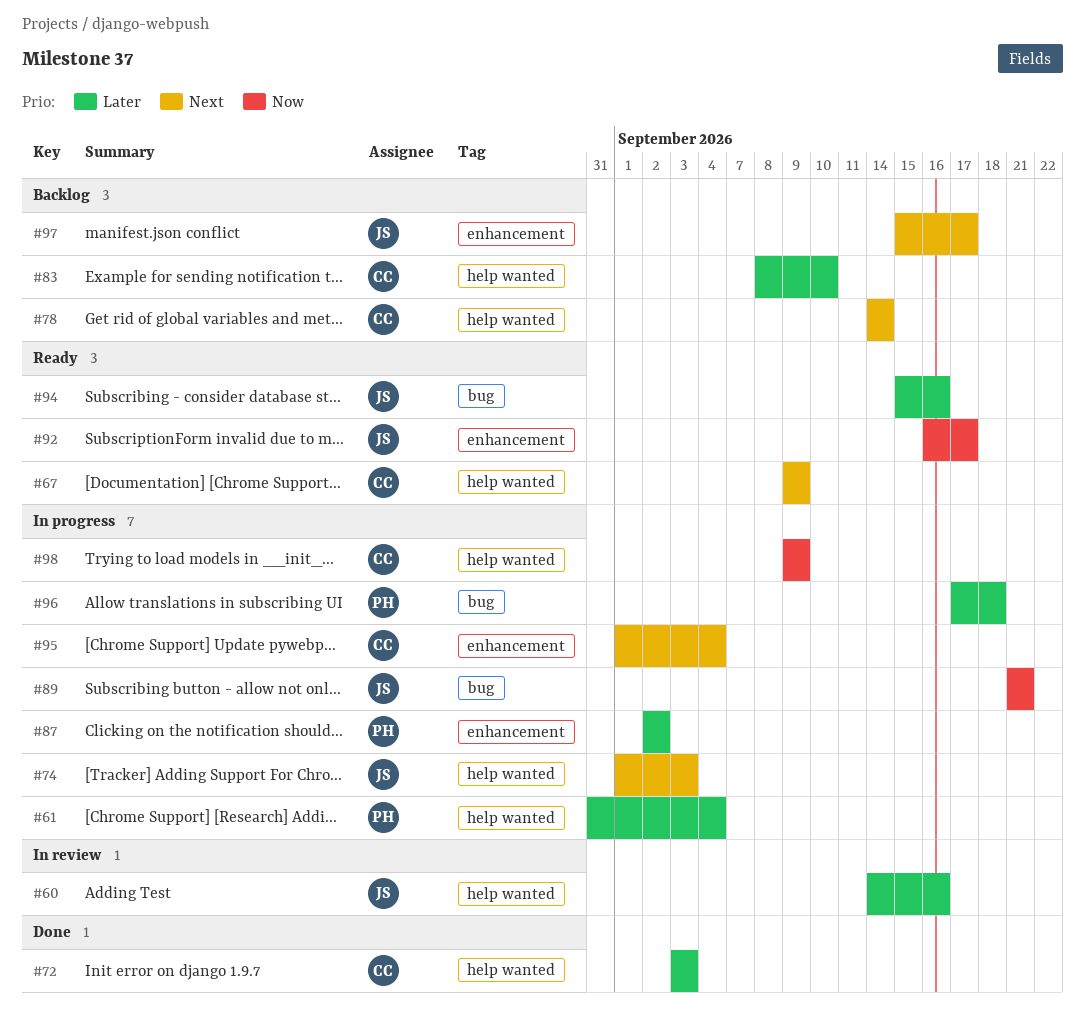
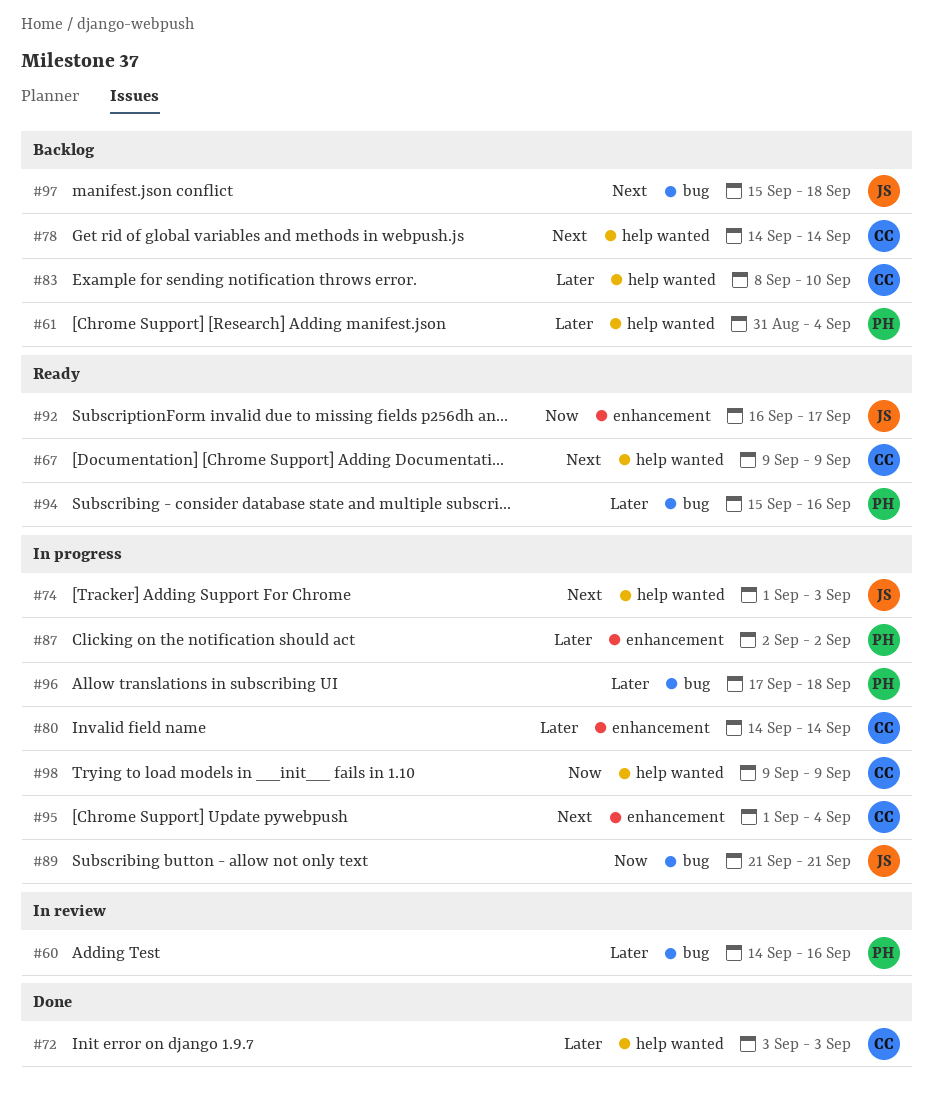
#60, owner: JS -> PH
#60, label: help wanted -> bug
#61, status: In progress -> Backlog
#80: none -> present
#94, owner: JS -> PH
#97, label: enhancement -> bug
#97, due: Sep 17 -> Sep 18

